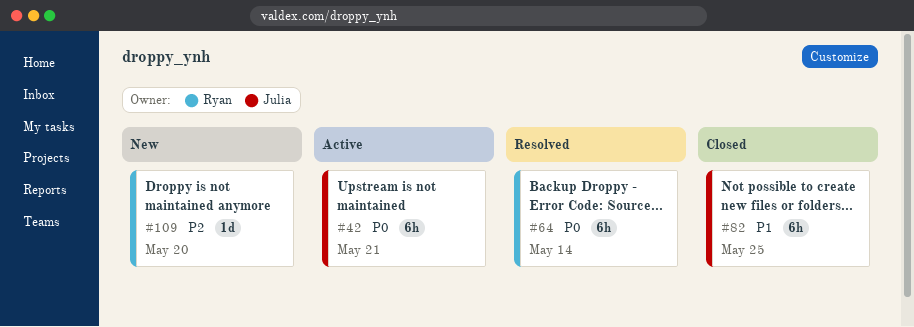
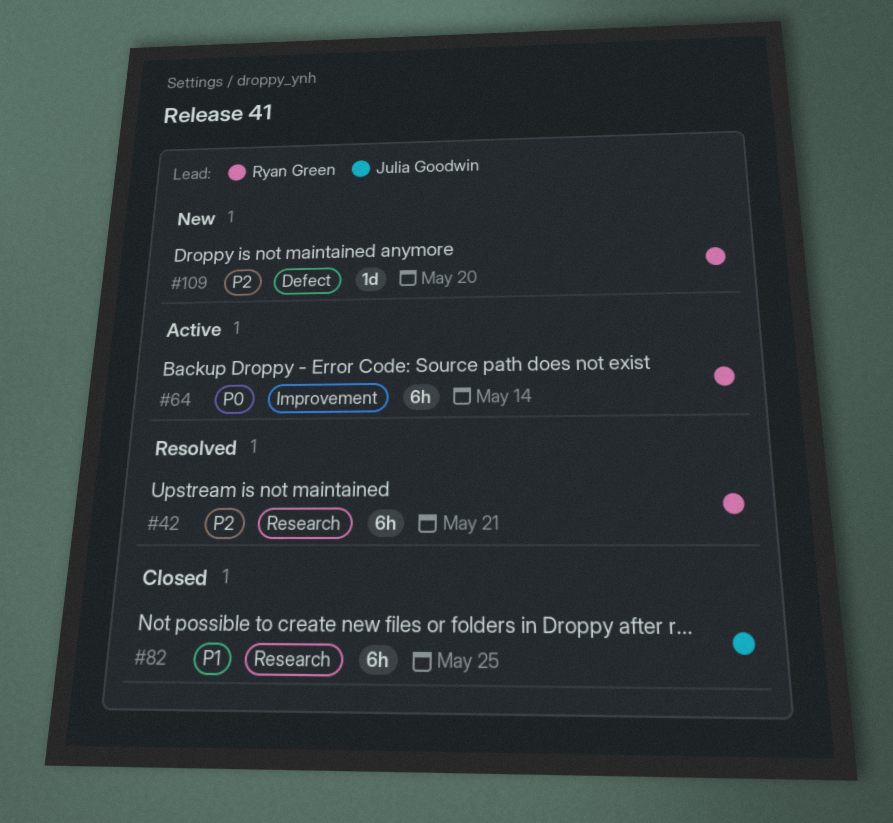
#42, status: Active -> Resolved
#42, owner: Julia Goodwin -> Ryan Green
#42, priority: P0 -> P2
#64, status: Resolved -> Active

